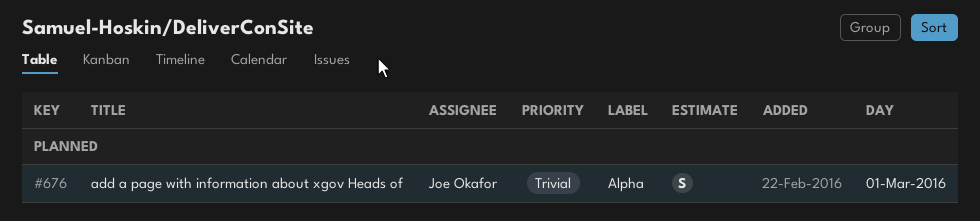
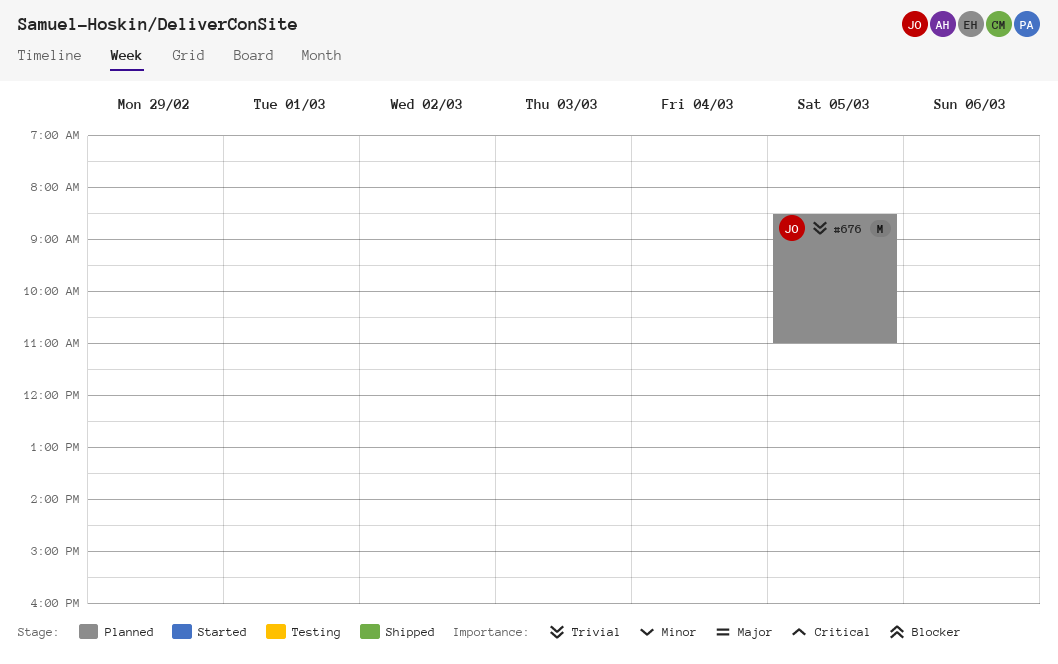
#676, estimate: S -> M
#676, day: Mar 1 -> Mar 5

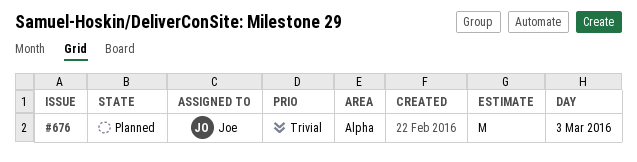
#676, day: Mar 5 -> Mar 3

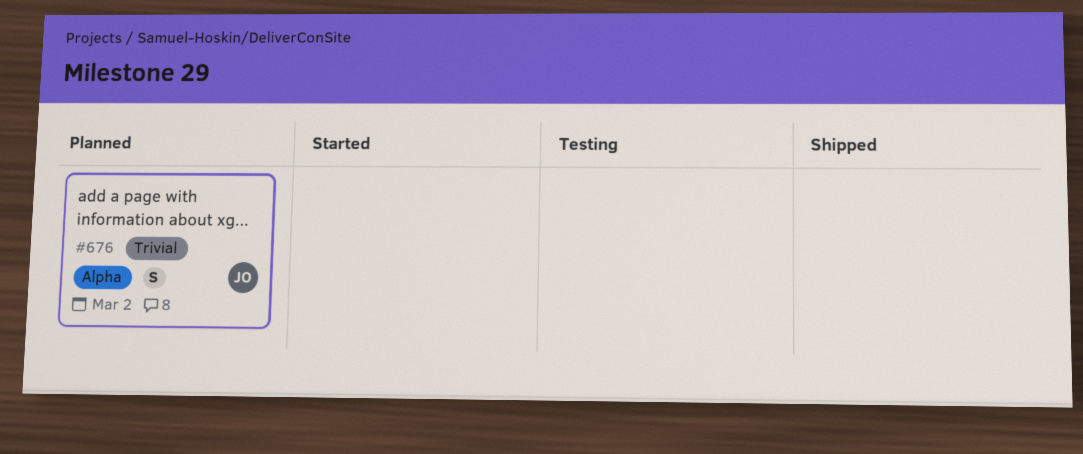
#676, estimate: M -> S
#676, day: Mar 3 -> Mar 2

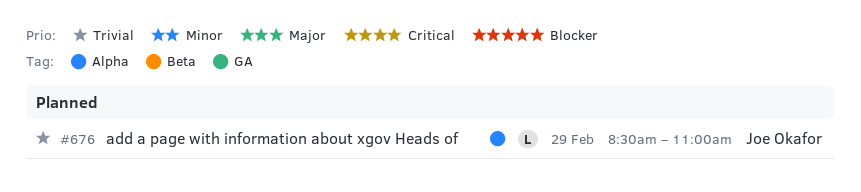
#676, estimate: S -> L
#676, day: Mar 2 -> Feb 29

